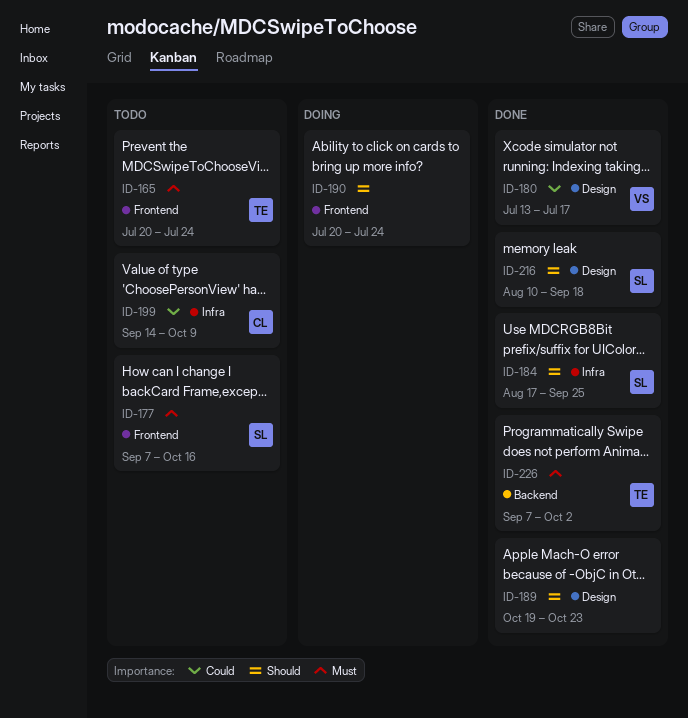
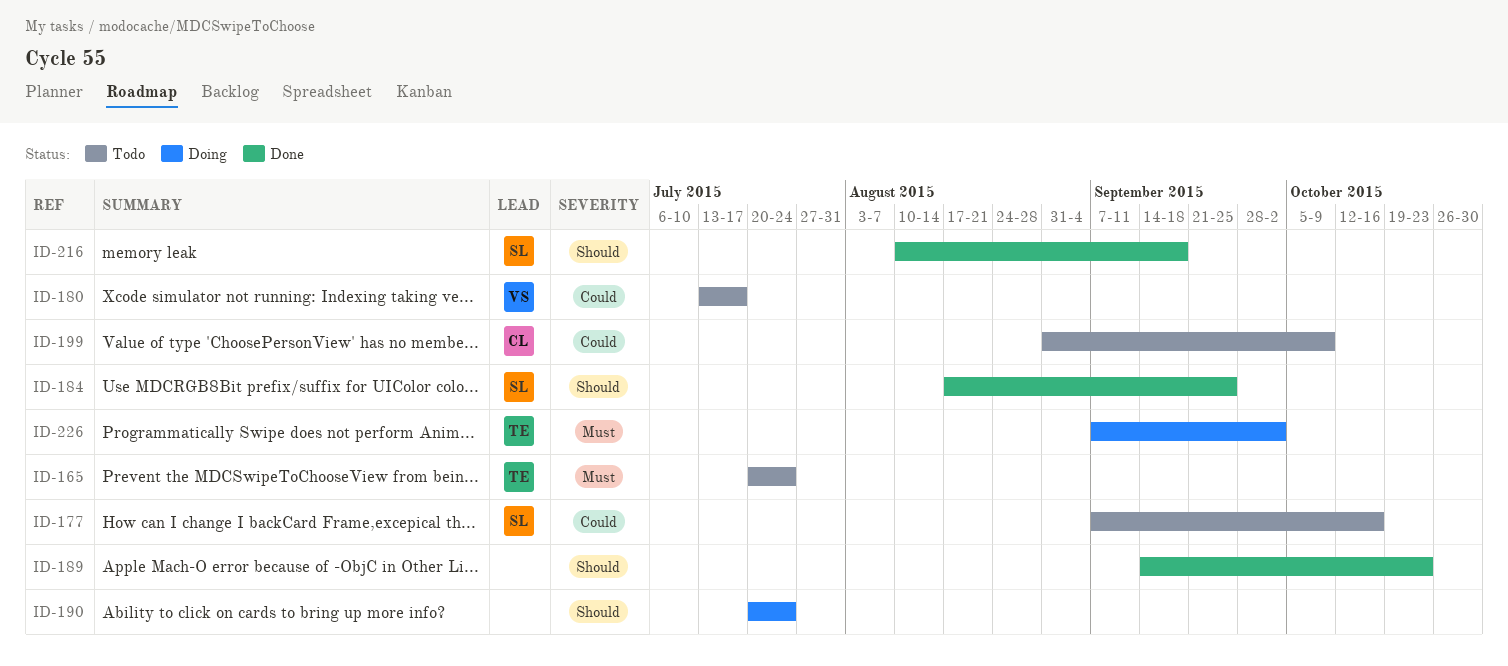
ID-177, priority: Must -> Could
ID-180, status: Done -> Todo
ID-189, start: Oct 19 -> Sep 14
ID-199, start: Sep 14 -> Aug 31
ID-226, status: Done -> Doing

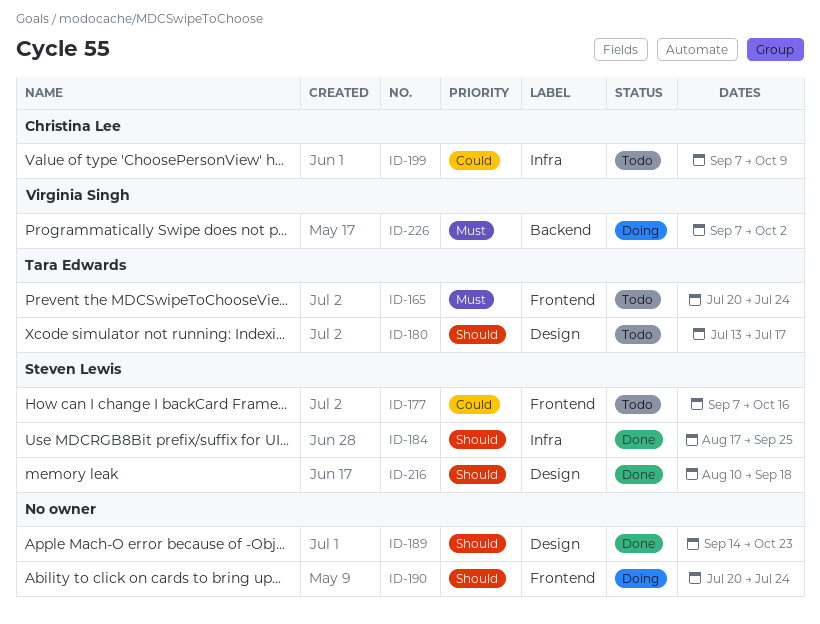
ID-180, owner: Virginia Singh -> Tara Edwards
ID-180, priority: Could -> Should
ID-199, start: Aug 31 -> Sep 7
ID-226, owner: Tara Edwards -> Virginia Singh

